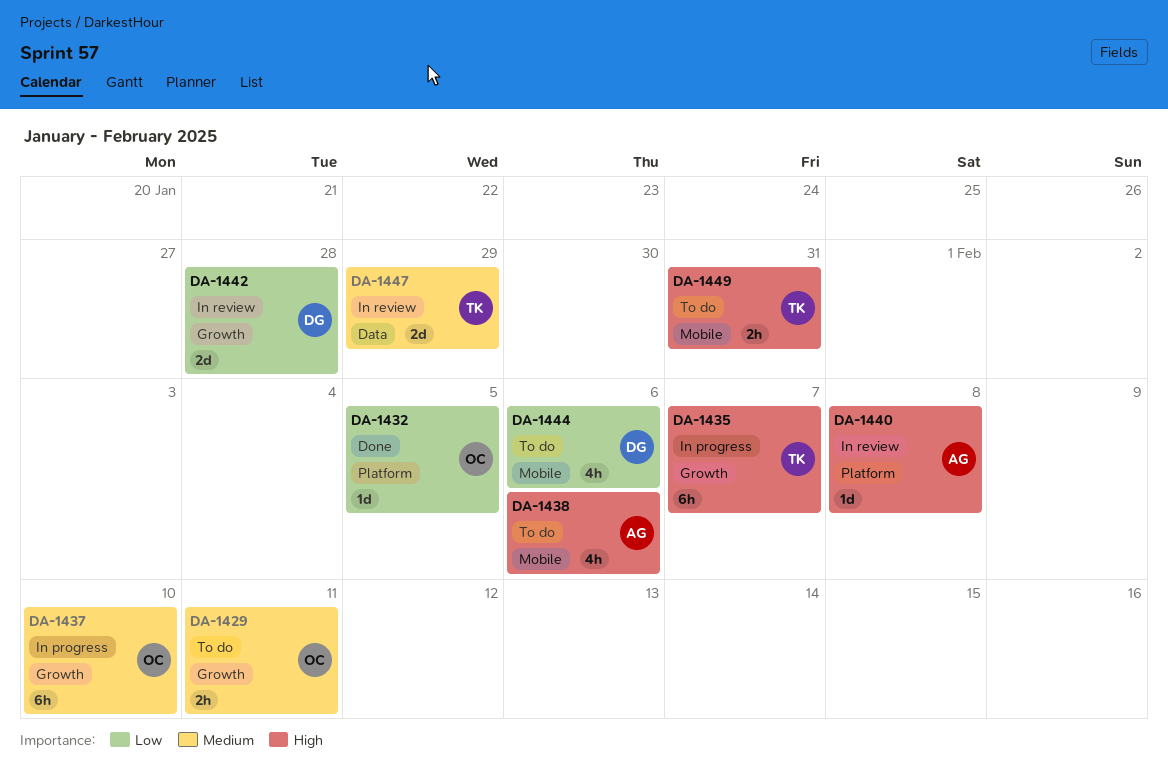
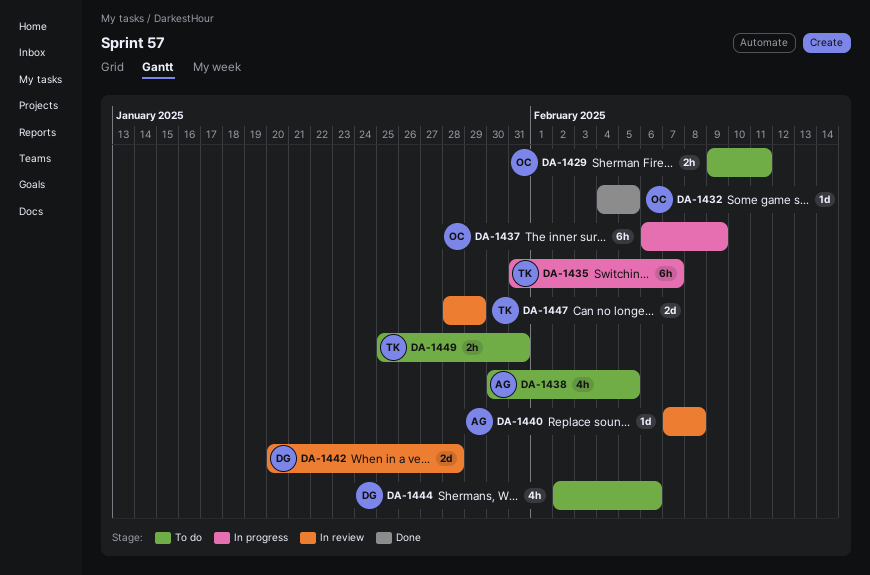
DA-1437, due: Feb 10 -> Feb 9
DA-1438, due: Feb 6 -> Feb 5

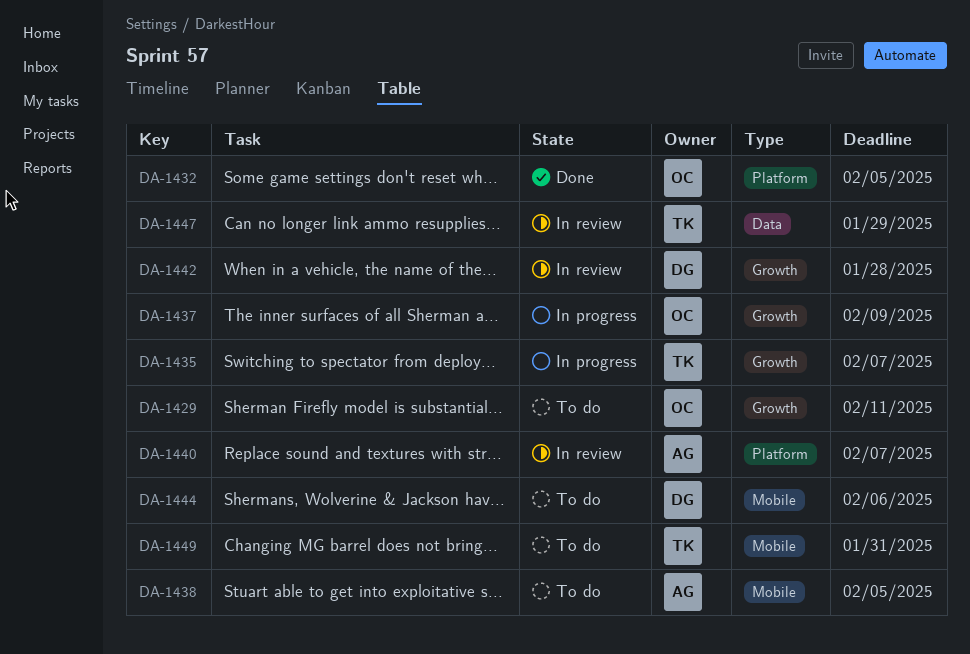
DA-1440, due: Feb 8 -> Feb 7

